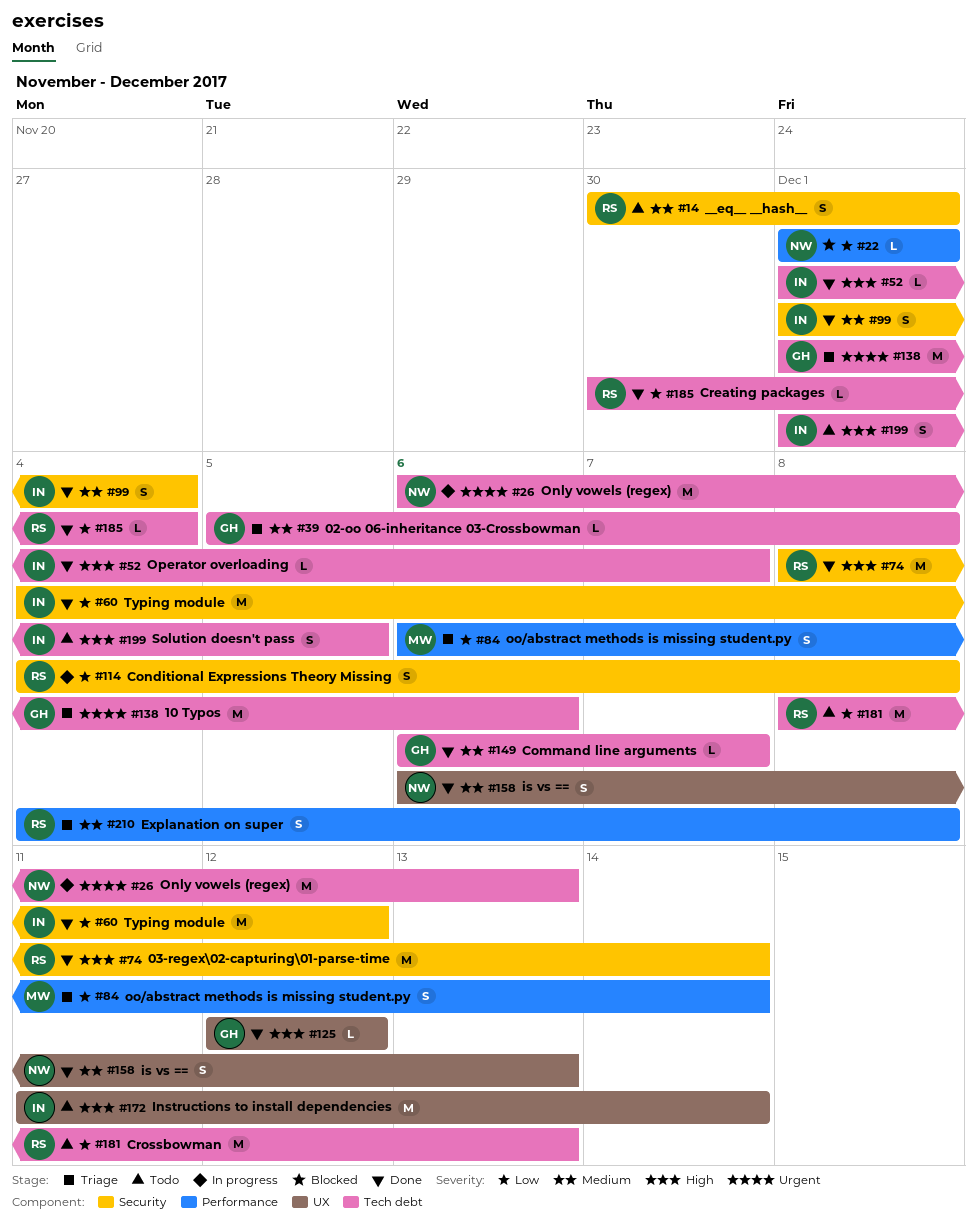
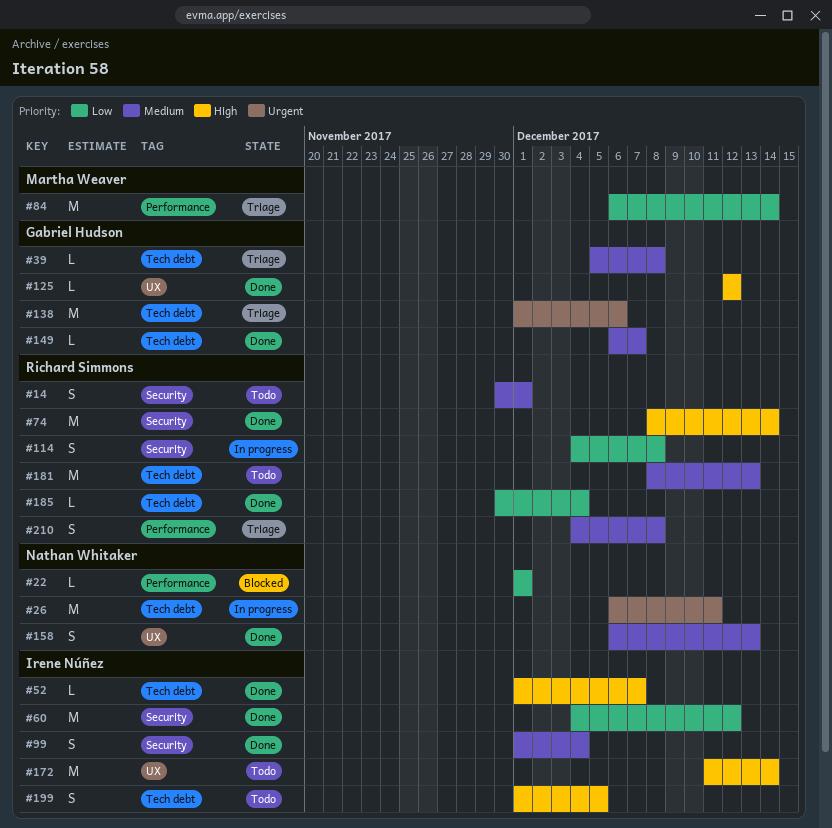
#26, due: Dec 13 -> Dec 11
#84, estimate: S -> M
#181, priority: Low -> Medium

